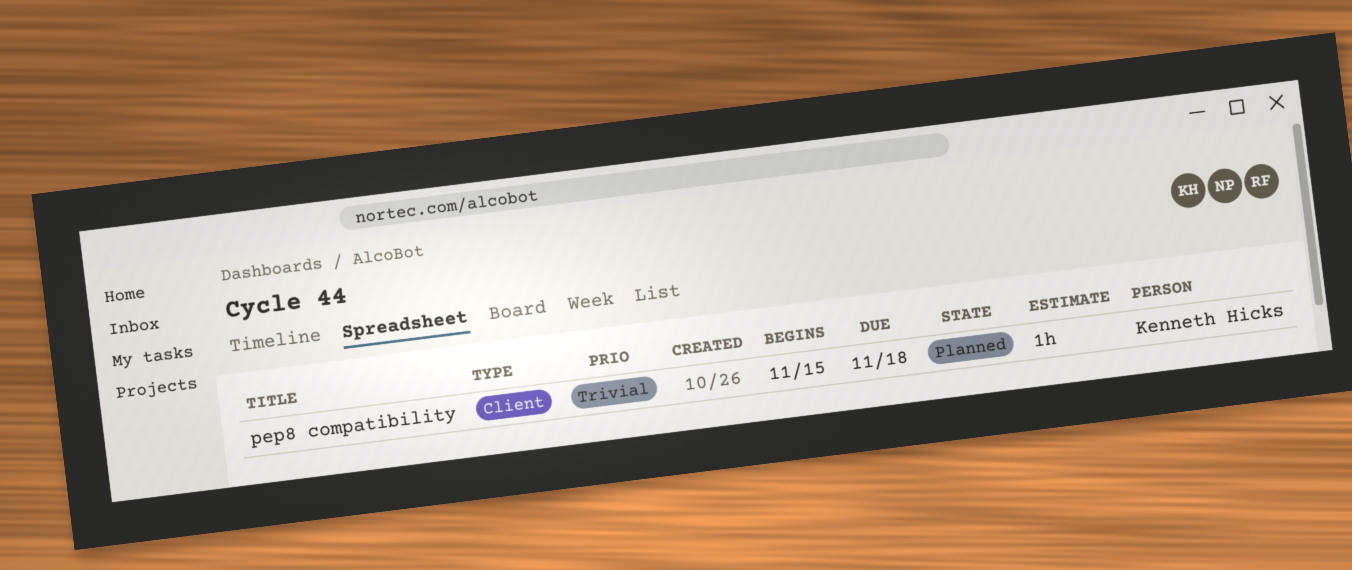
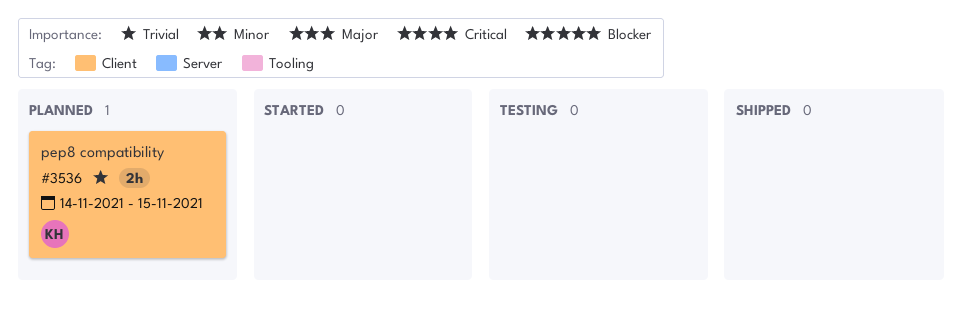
pep8 compatibility, estimate: 1h -> 2h
pep8 compatibility, start: Nov 15 -> Nov 14
pep8 compatibility, due: Nov 18 -> Nov 15

